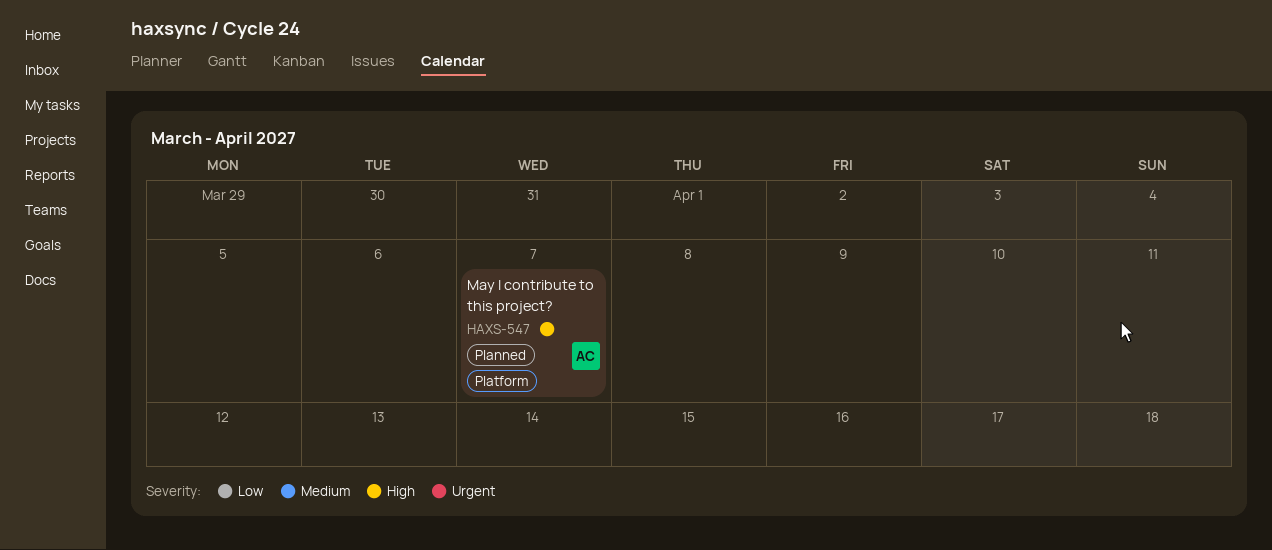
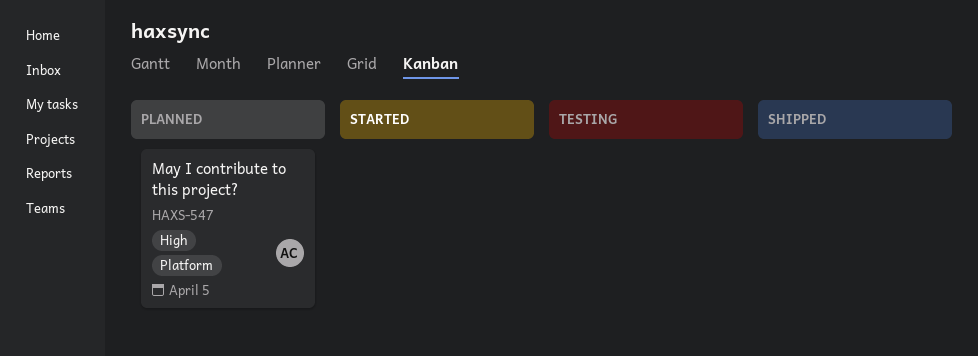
HAXS-547, due: Apr 7 -> Apr 5

